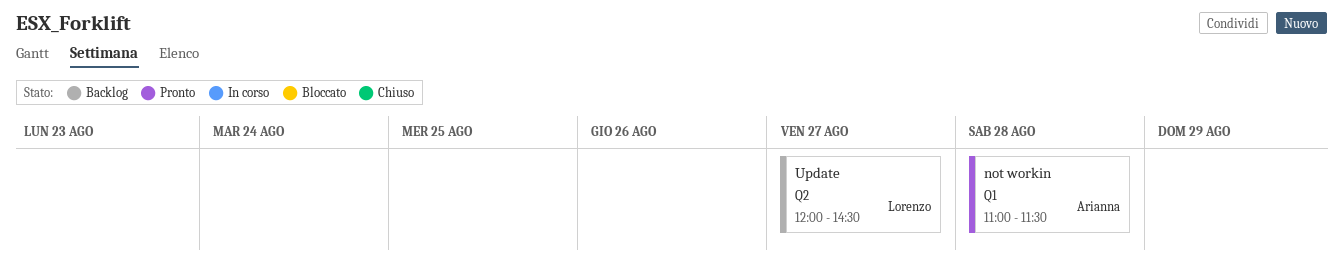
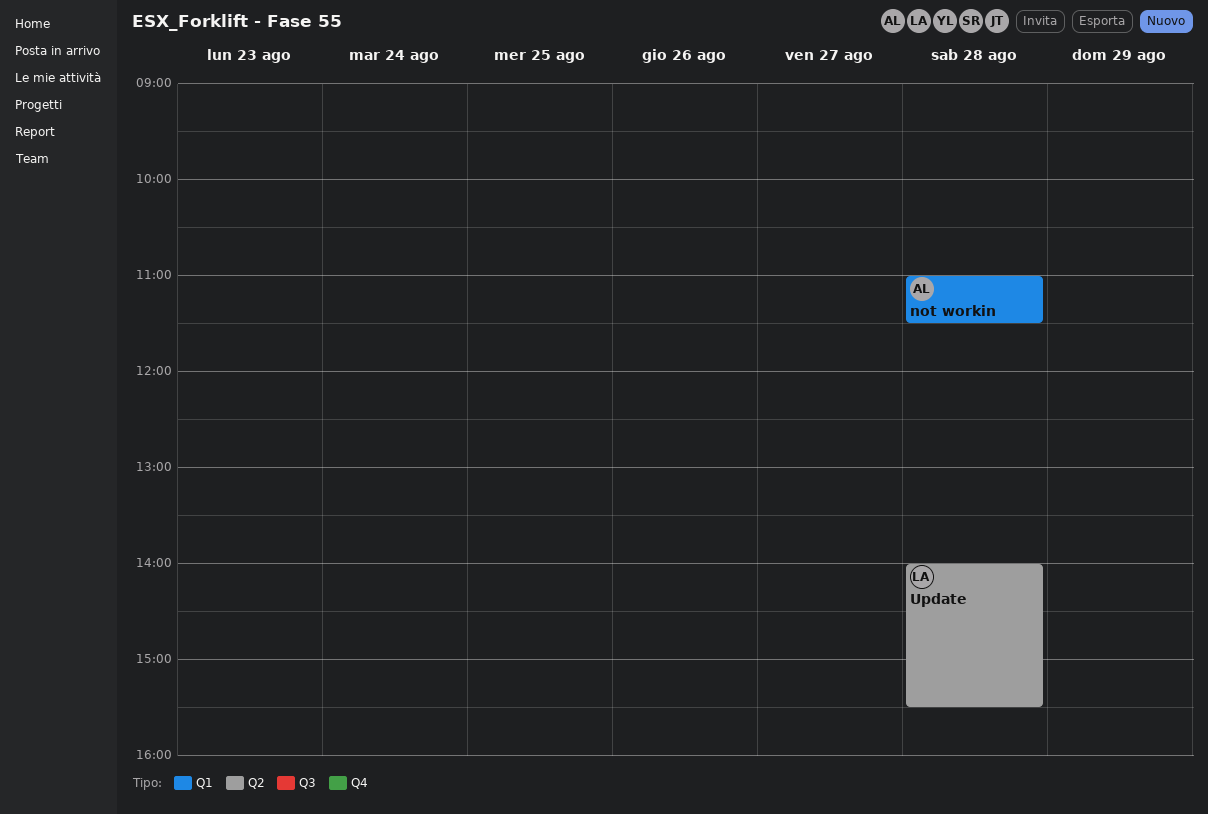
Update, day: Aug 27 -> Aug 28
Update, begins: 12:00 -> 14:00
Update, ends: 14:30 -> 15:30

